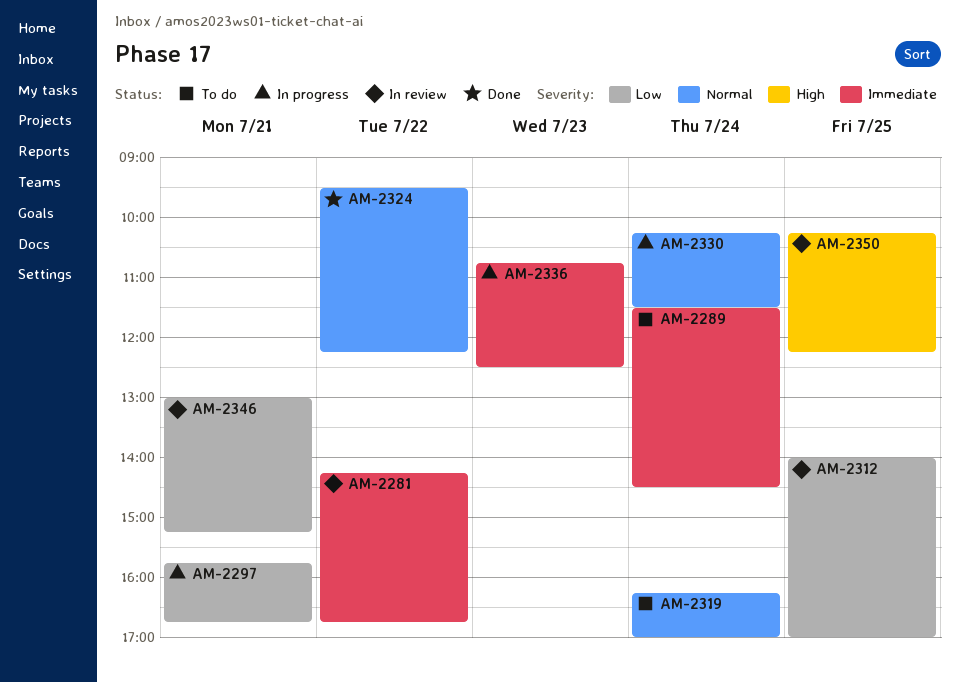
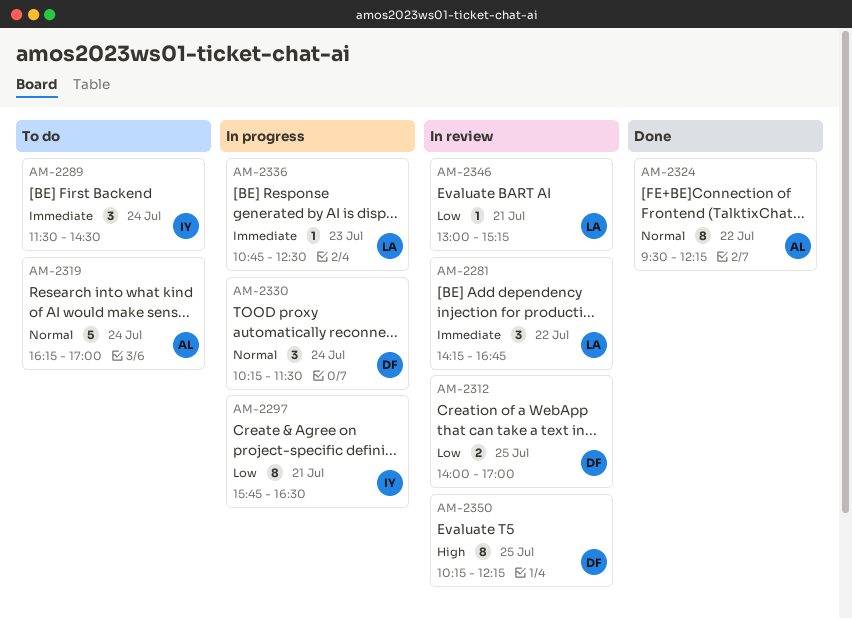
AM-2297, ends: 16:45 -> 16:30

